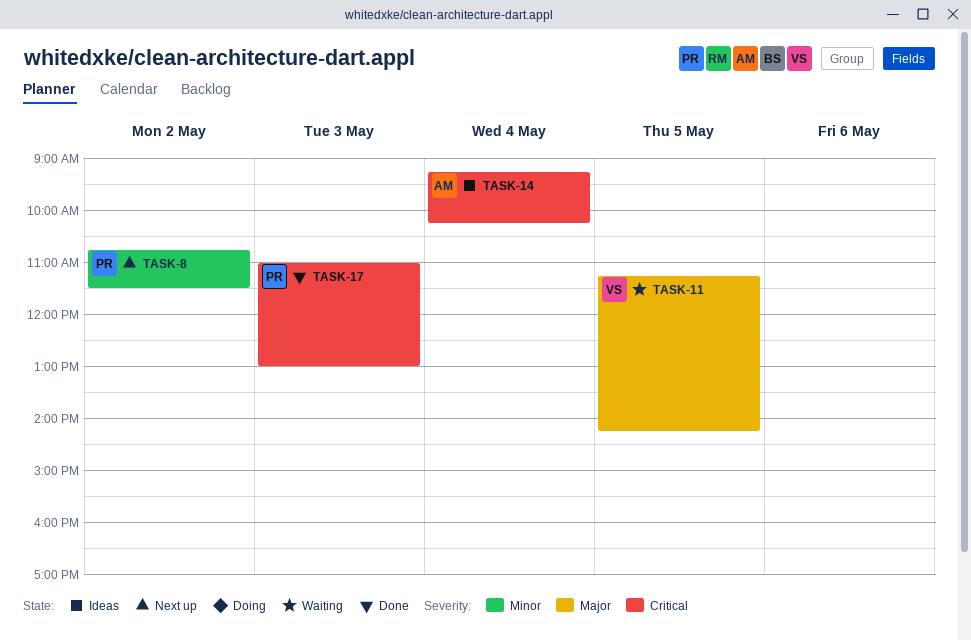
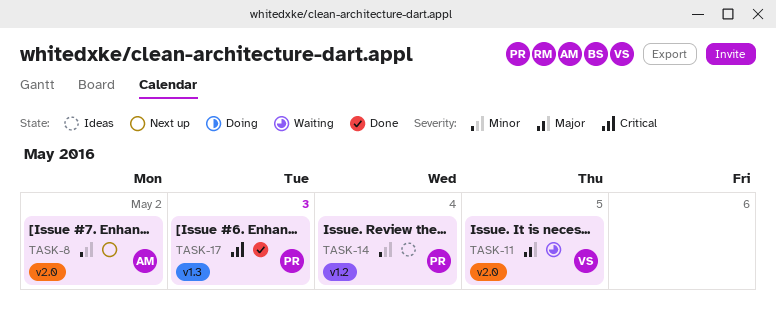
TASK-8, owner: PR -> AM
TASK-14, owner: AM -> PR
TASK-14, priority: Critical -> Minor

